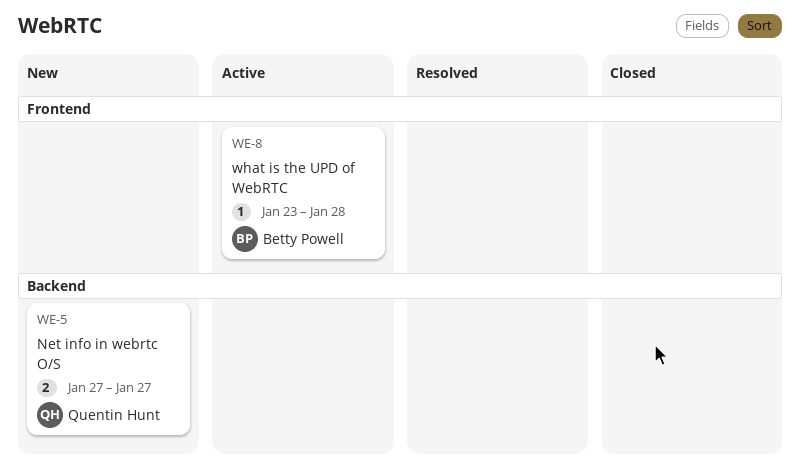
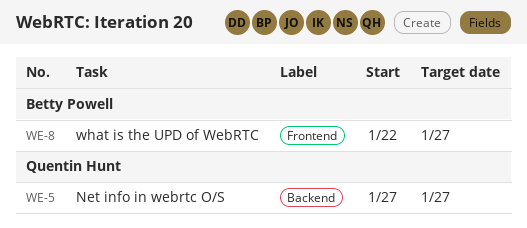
WE-8, start: Jan 23 -> Jan 22
WE-8, due: Jan 28 -> Jan 27

